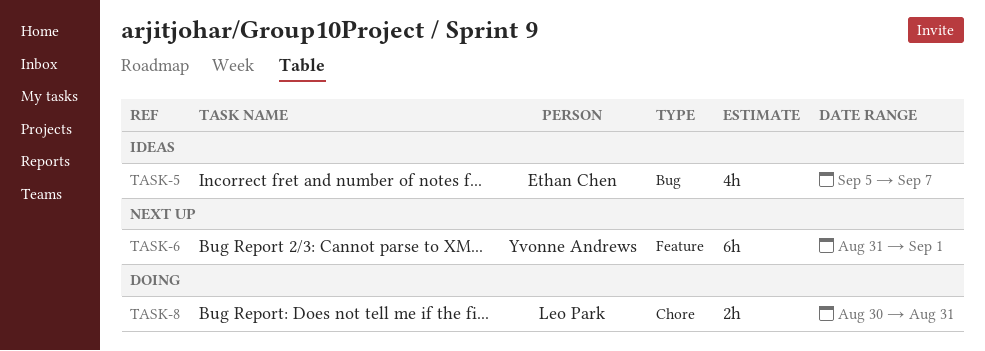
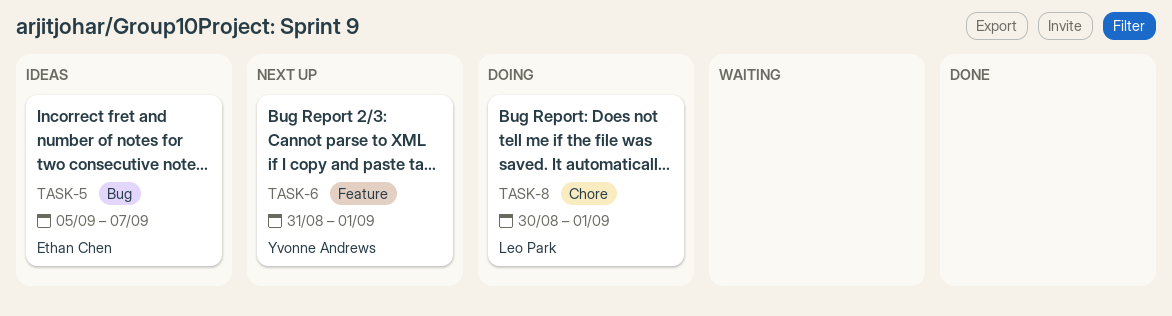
TASK-8, due: Aug 31 -> Sep 1

